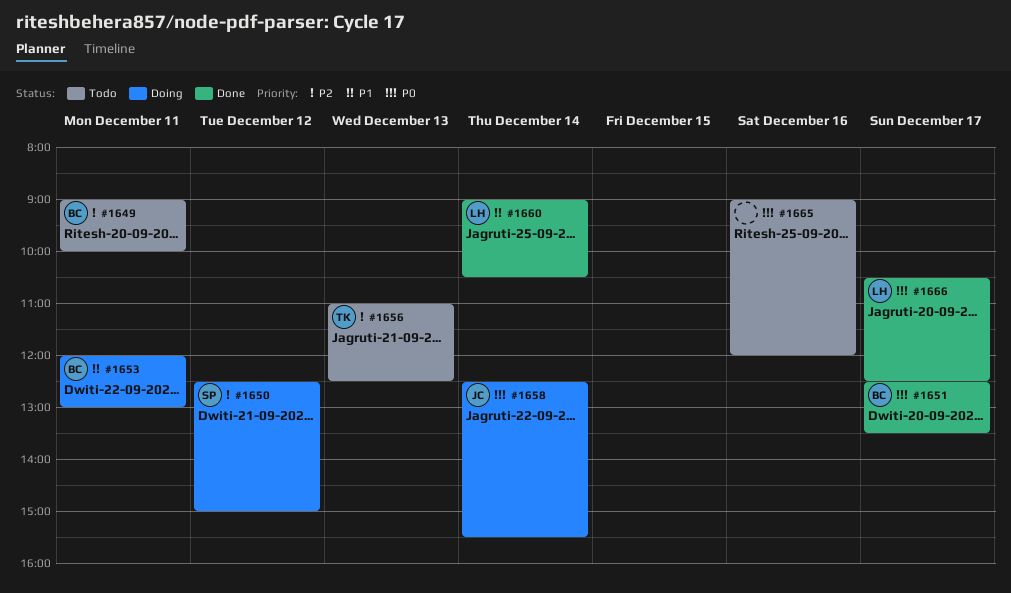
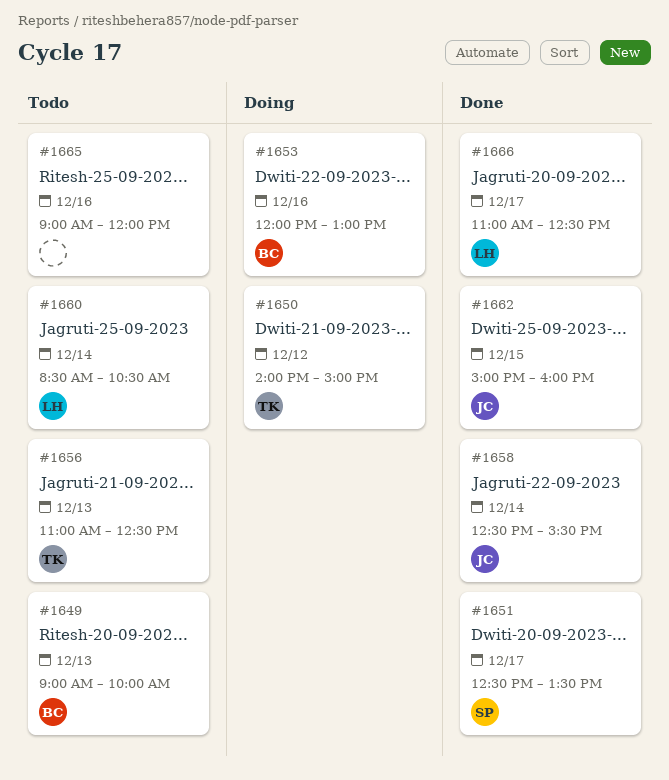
#1649, day: Dec 11 -> Dec 13
#1650, owner: SP -> TK
#1650, begins: 12:30 -> 14:00
#1651, owner: BC -> SP
#1653, day: Dec 11 -> Dec 16
#1658, status: Doing -> Done
#1660, status: Done -> Todo
#1660, begins: 09:00 -> 08:30
#1662: none -> present
#1666, begins: 10:30 -> 11:00

